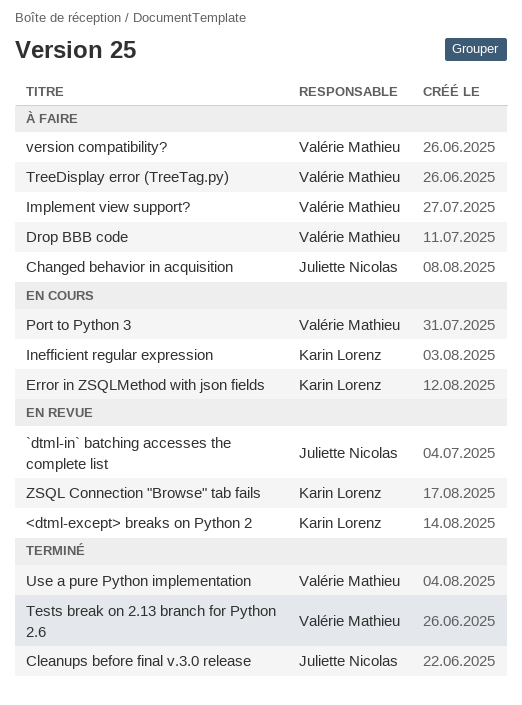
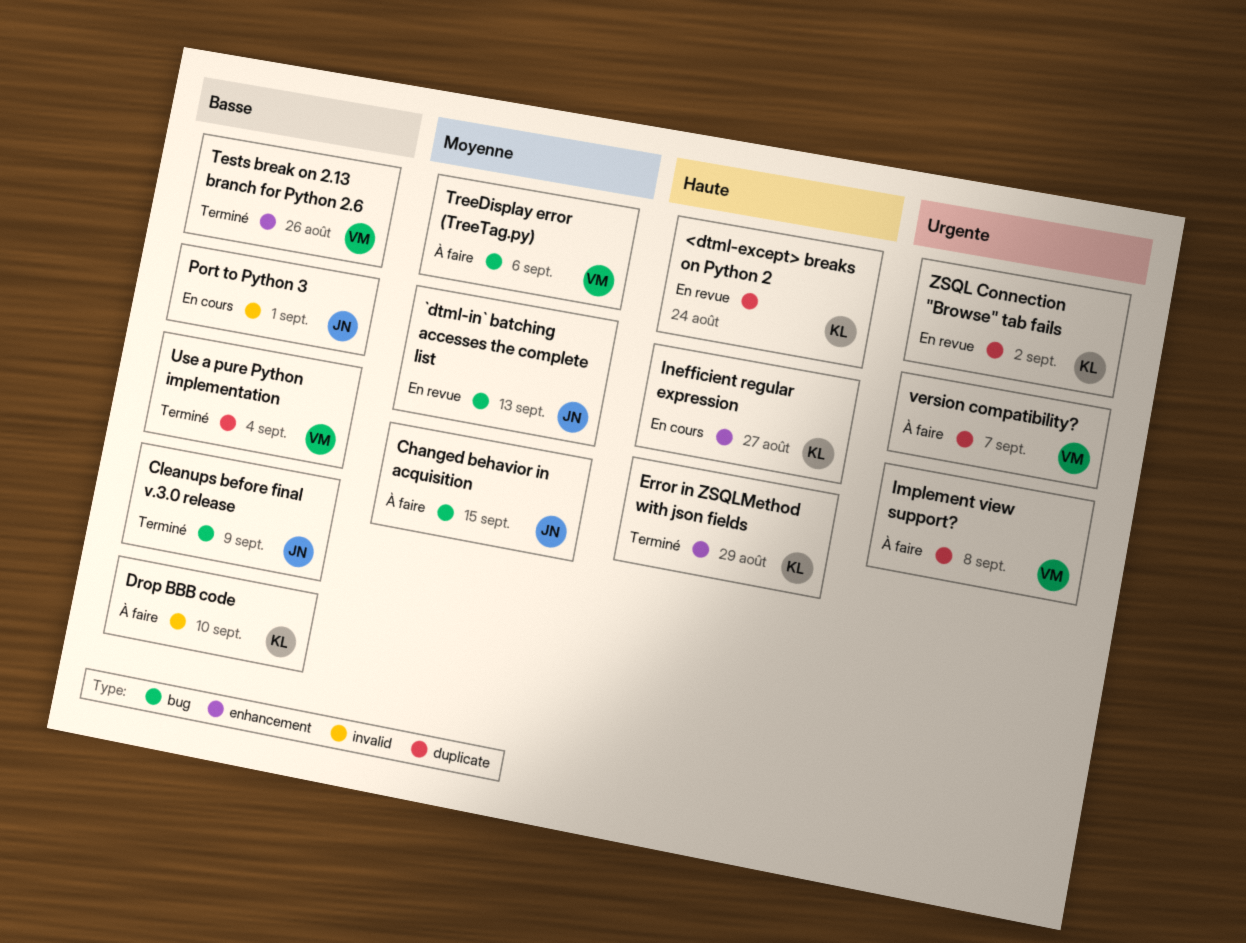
Drop BBB code, owner: Valérie Mathieu -> Karin Lorenz
Error in ZSQLMethod with json fields, status: En cours -> Terminé
Port to Python 3, owner: Valérie Mathieu -> Juliette Nicolas

